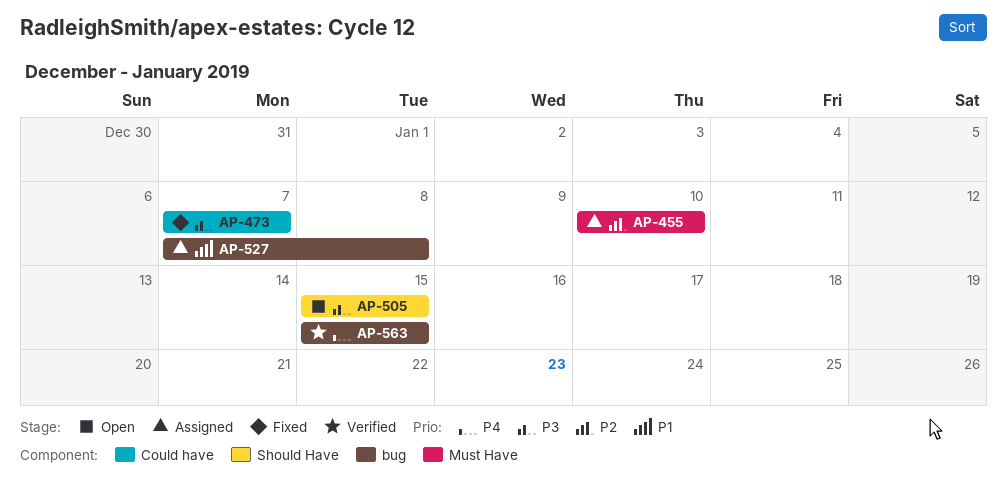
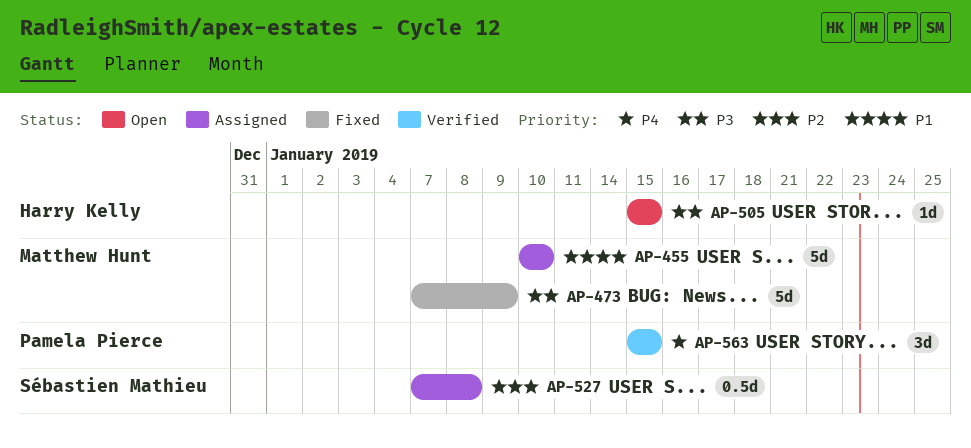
AP-455, priority: P2 -> P1
AP-473, due: Jan 7 -> Jan 9
AP-527, priority: P1 -> P2

